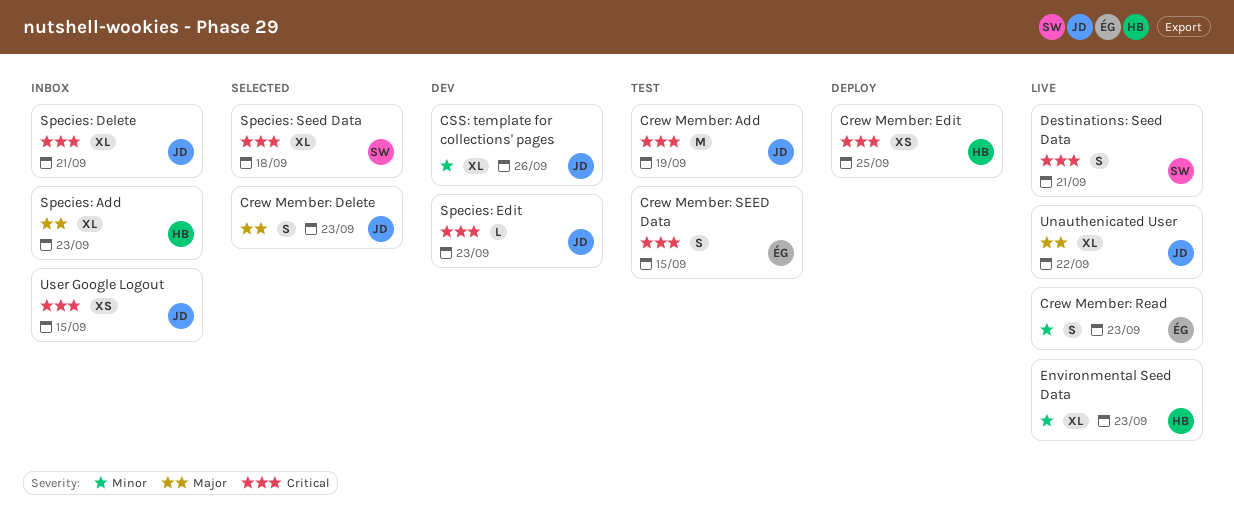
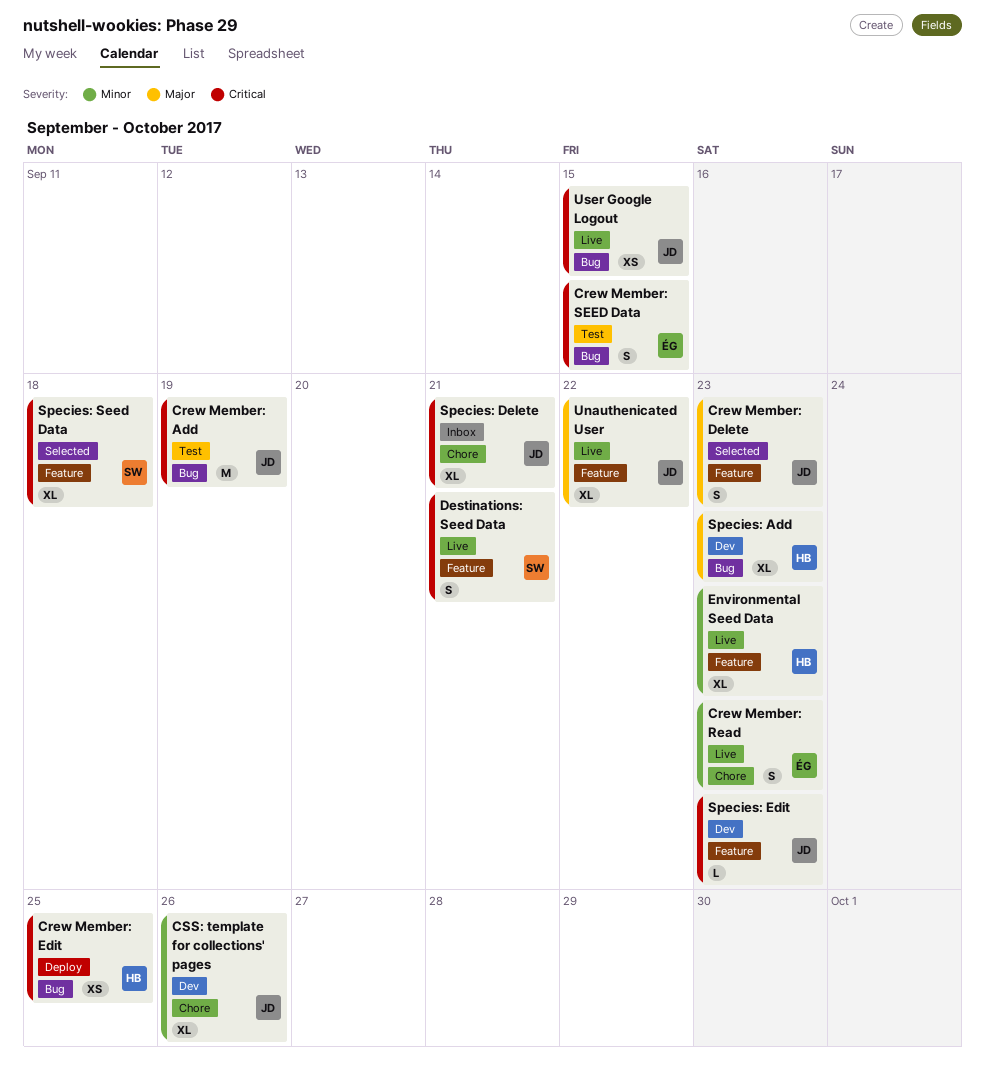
Species: Add, status: Inbox -> Dev
User Google Logout, status: Inbox -> Live

